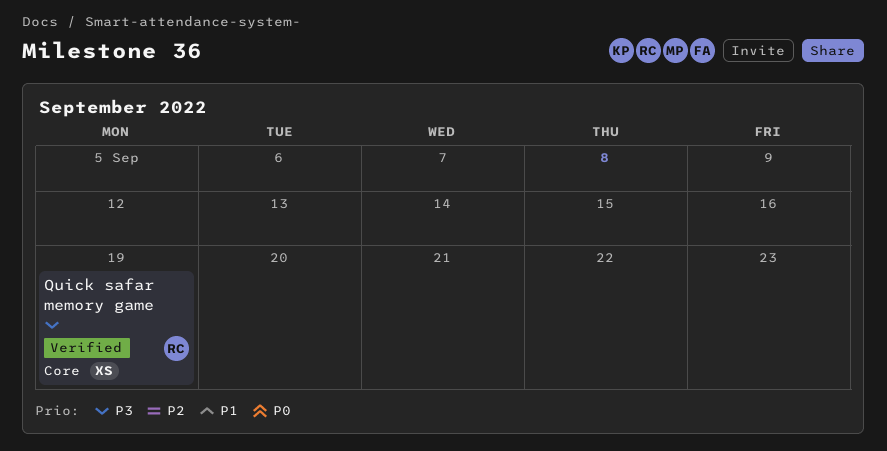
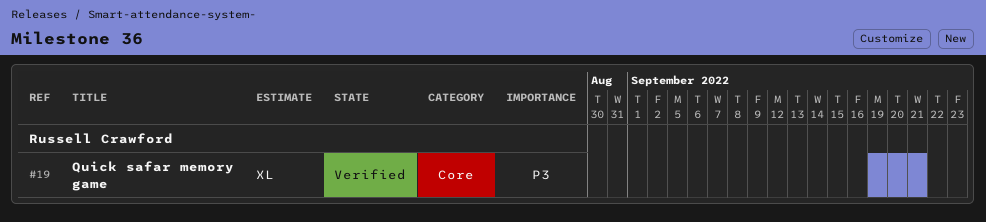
Quick safar memory game, estimate: XS -> XL
Quick safar memory game, due: Sep 19 -> Sep 21

